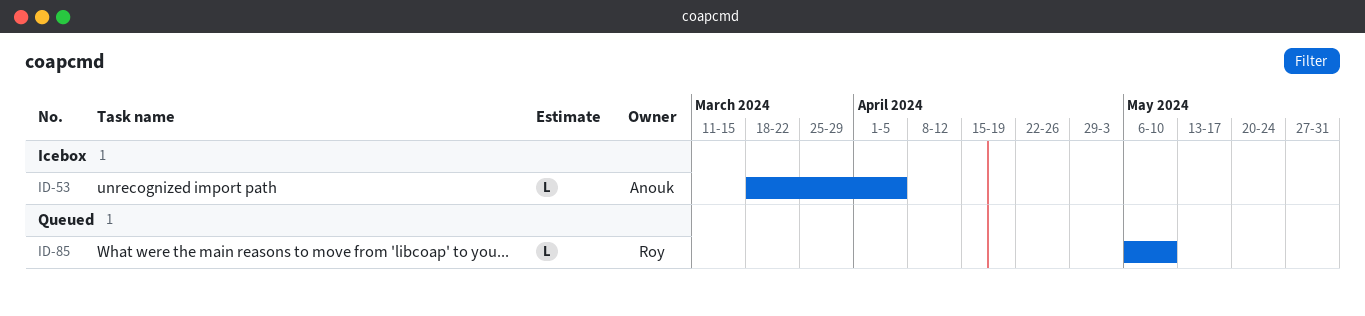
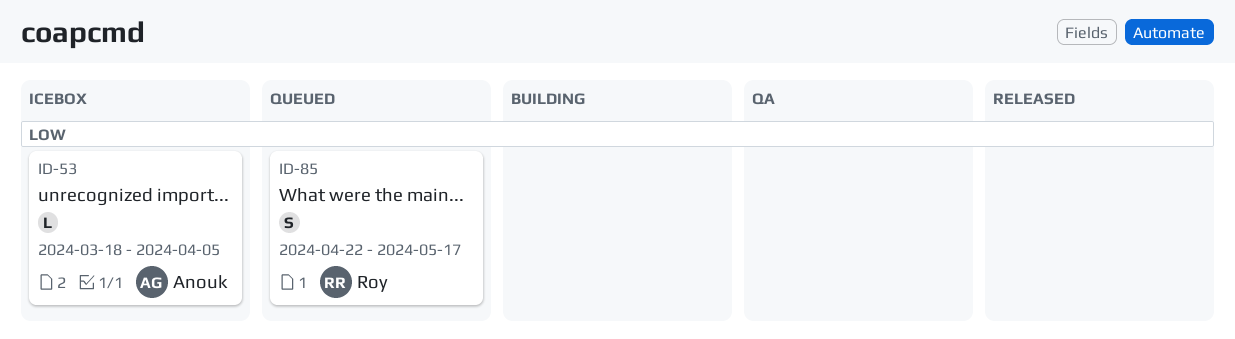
ID-85, estimate: L -> S
ID-85, start: May 6 -> Apr 22
ID-85, due: May 10 -> May 17

